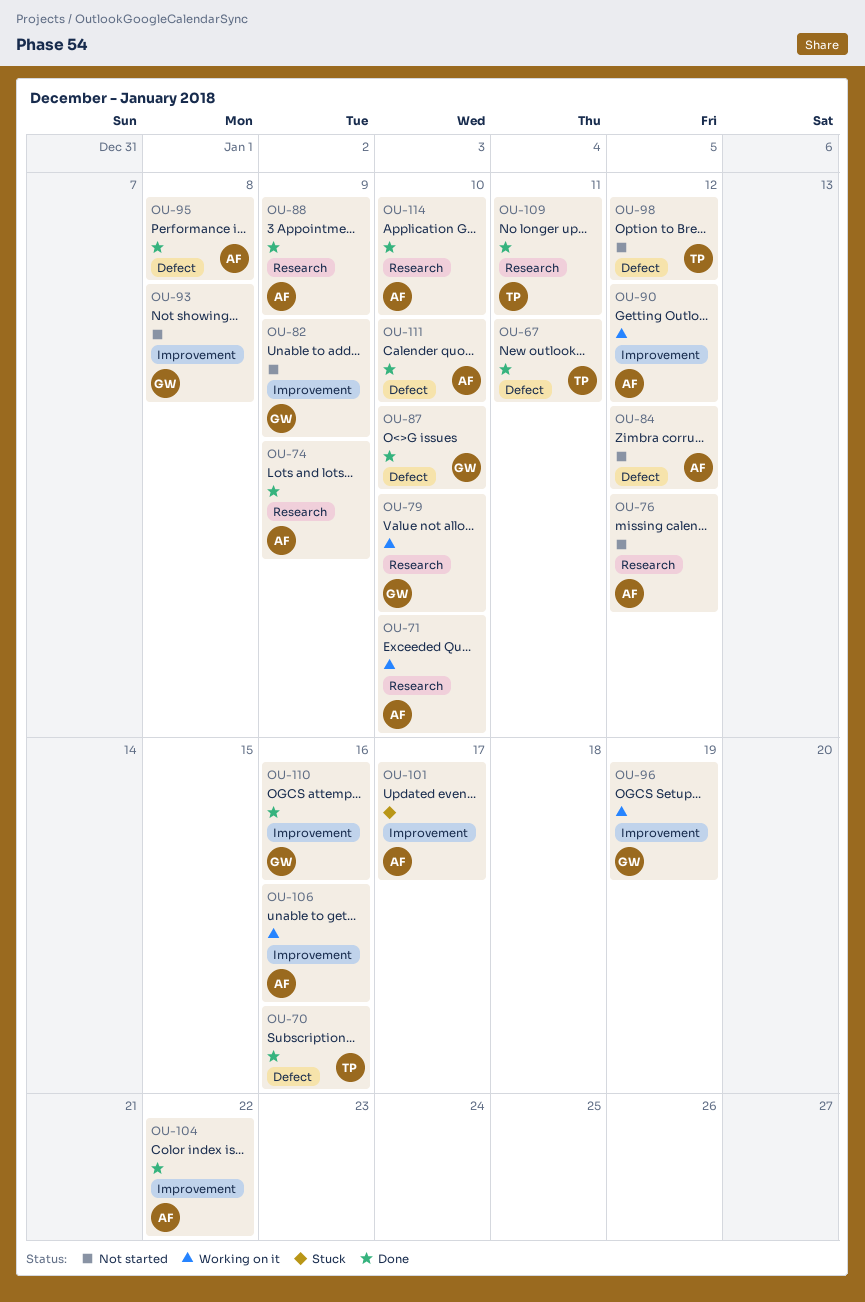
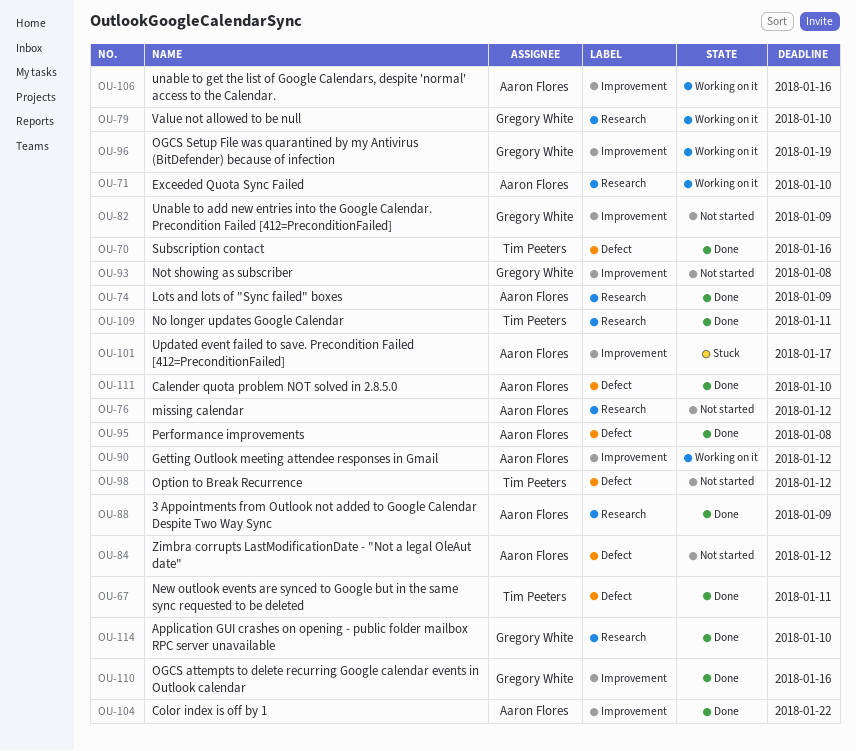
OU-87: present -> none
OU-114, owner: Aaron Flores -> Gregory White

